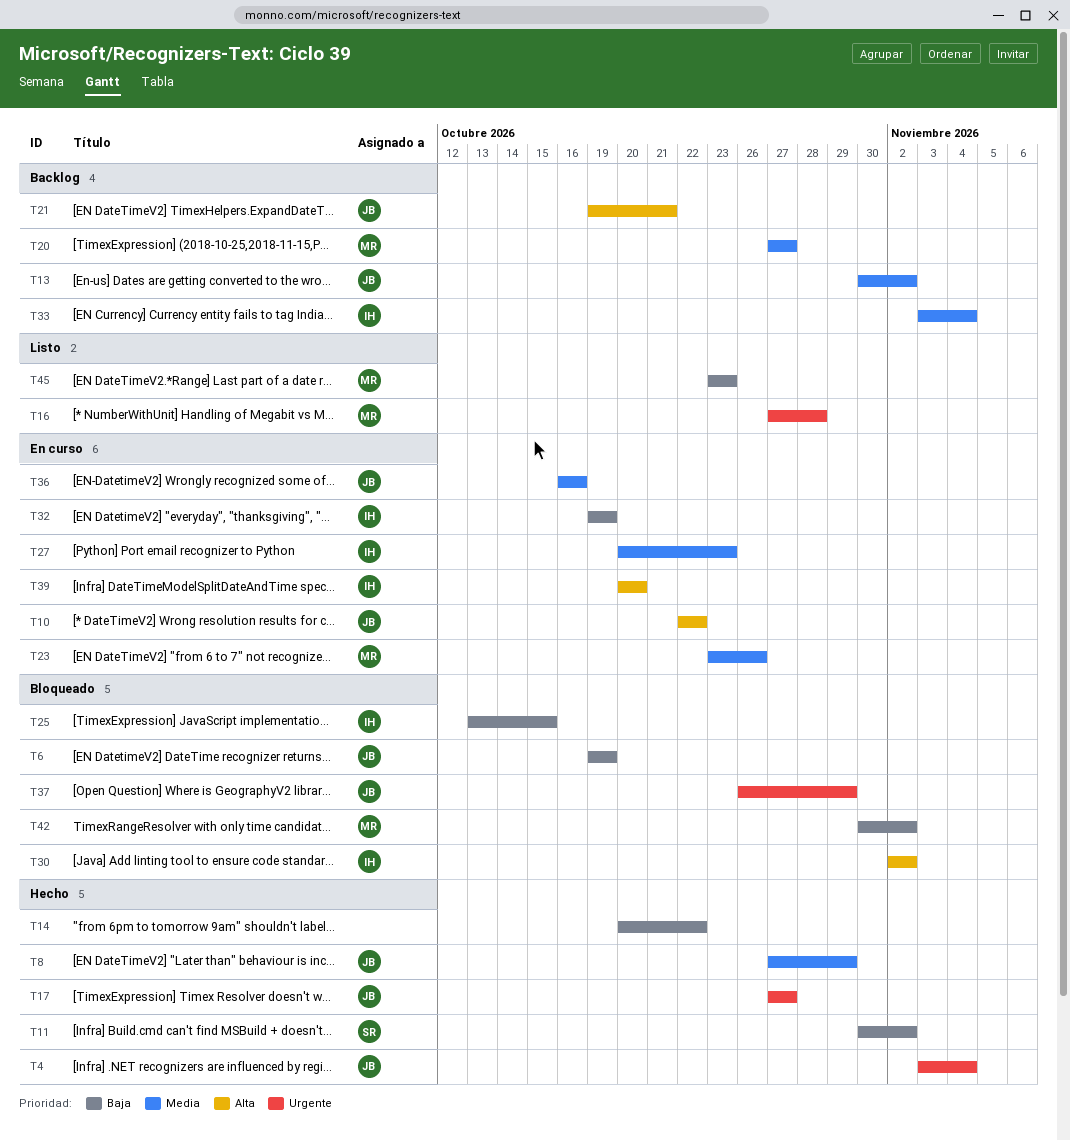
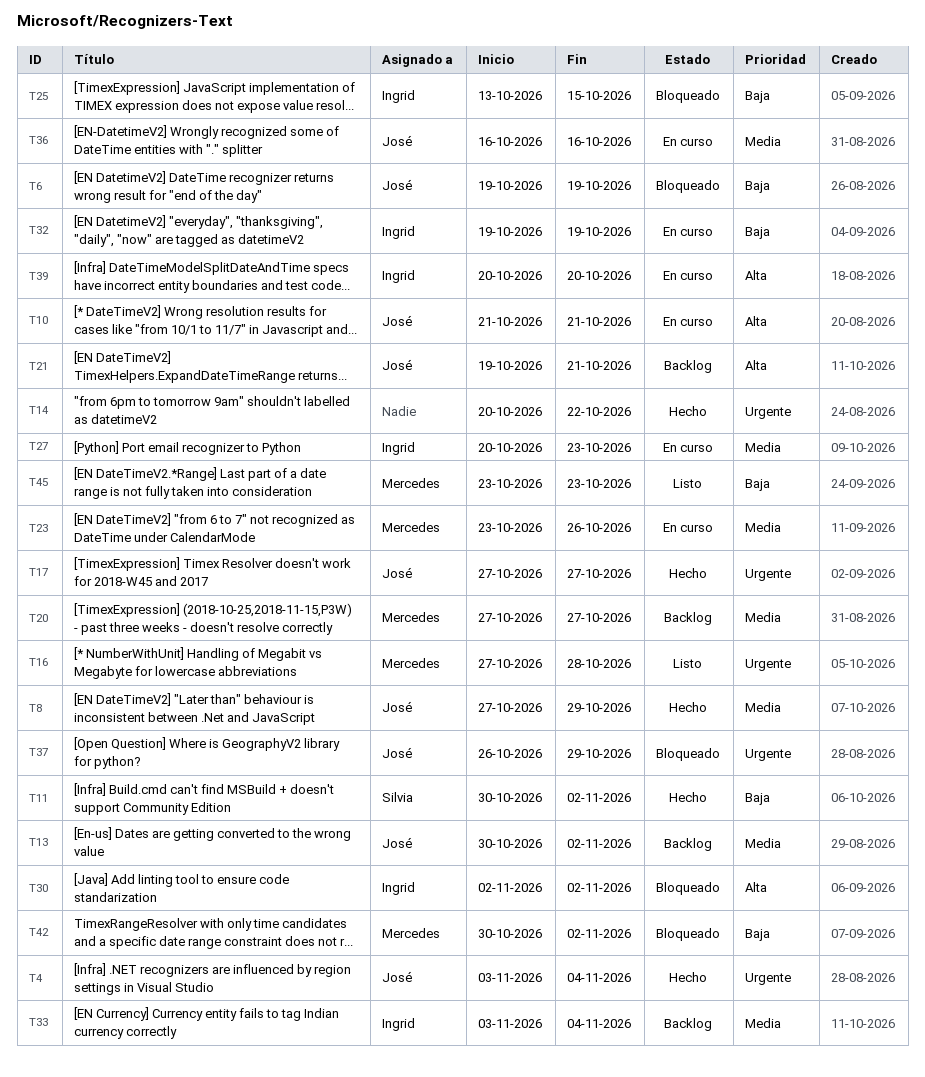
T10, start: Oct 22 -> Oct 21
T10, due: Oct 22 -> Oct 21
T14, priority: Baja -> Urgente

